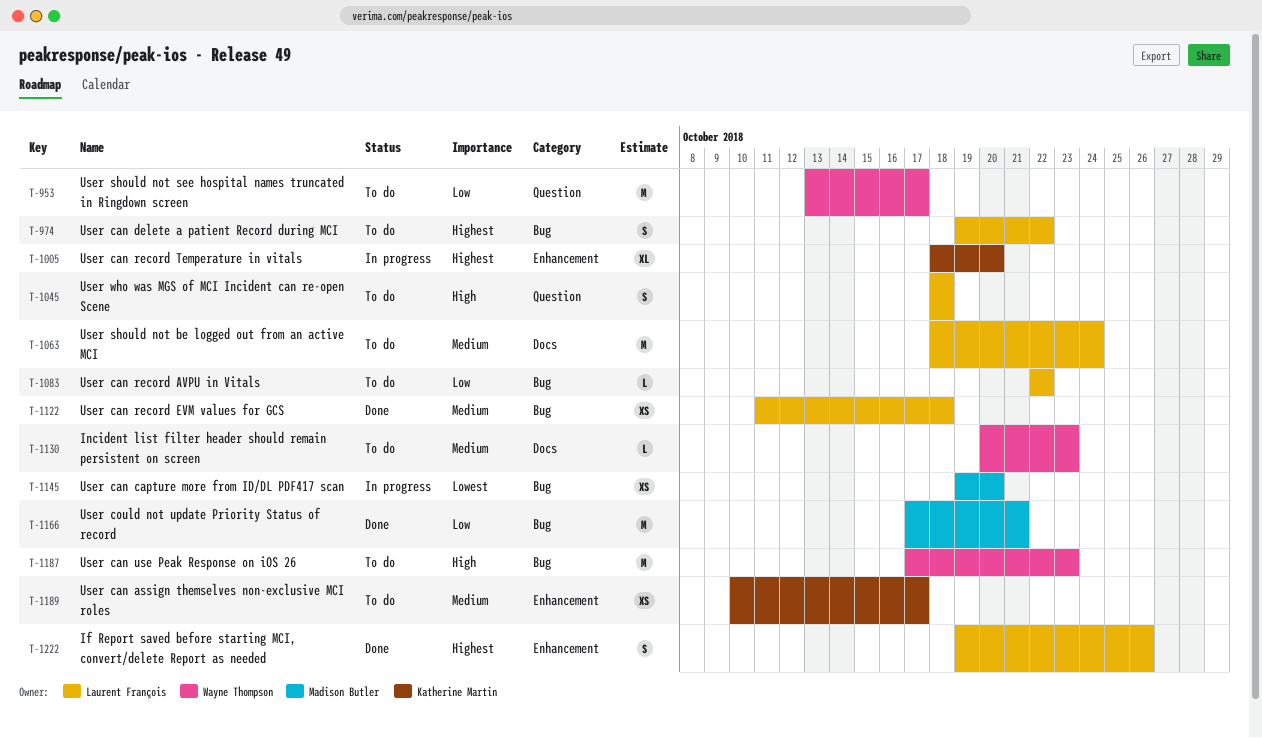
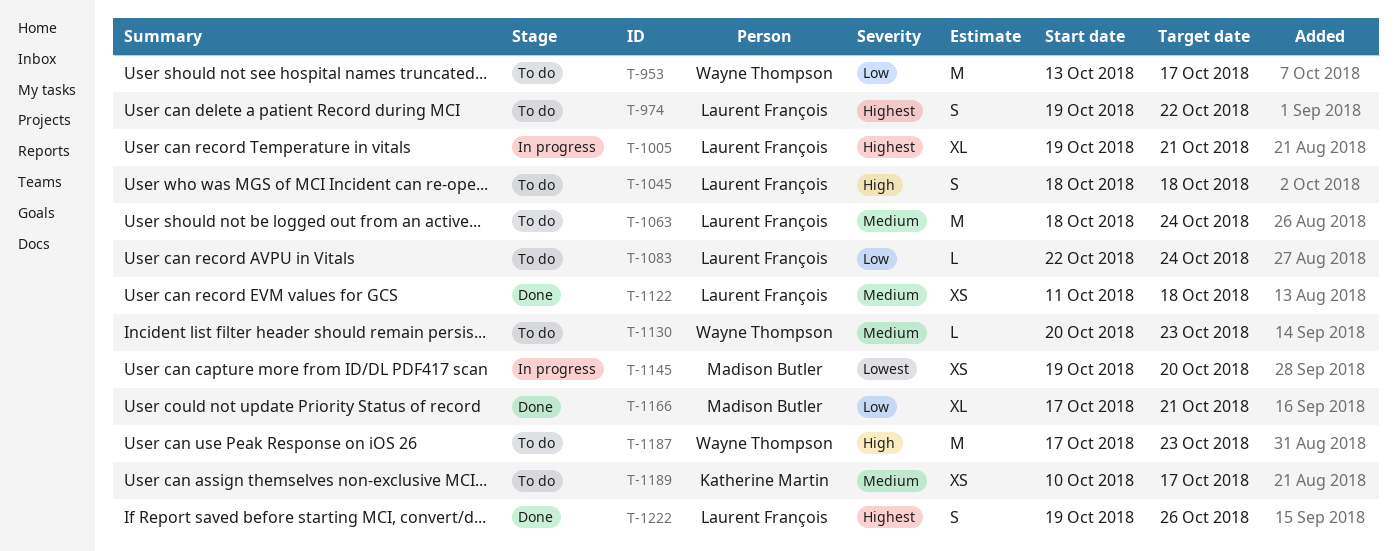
T-1005, owner: Katherine Martin -> Laurent François
T-1005, start: Oct 18 -> Oct 19
T-1005, due: Oct 20 -> Oct 21
T-1083, due: Oct 22 -> Oct 24
T-1166, estimate: M -> XL

